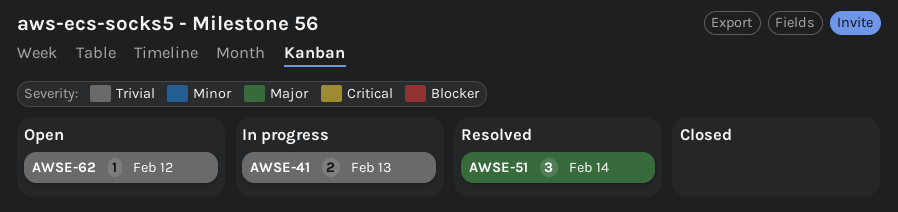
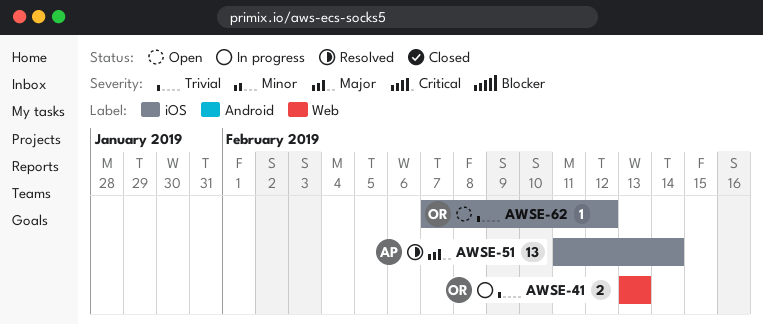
AWSE-51, estimate: 3 -> 13

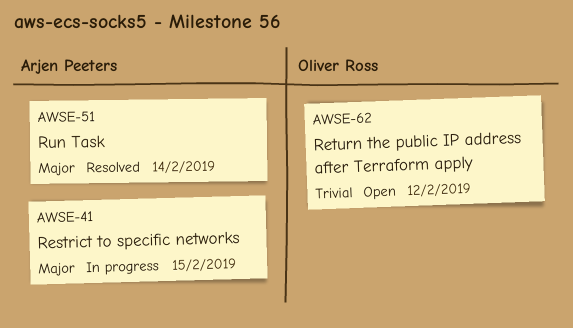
AWSE-41, owner: Oliver Ross -> Arjen Peeters
AWSE-41, priority: Trivial -> Major
AWSE-41, due: Feb 13 -> Feb 15

